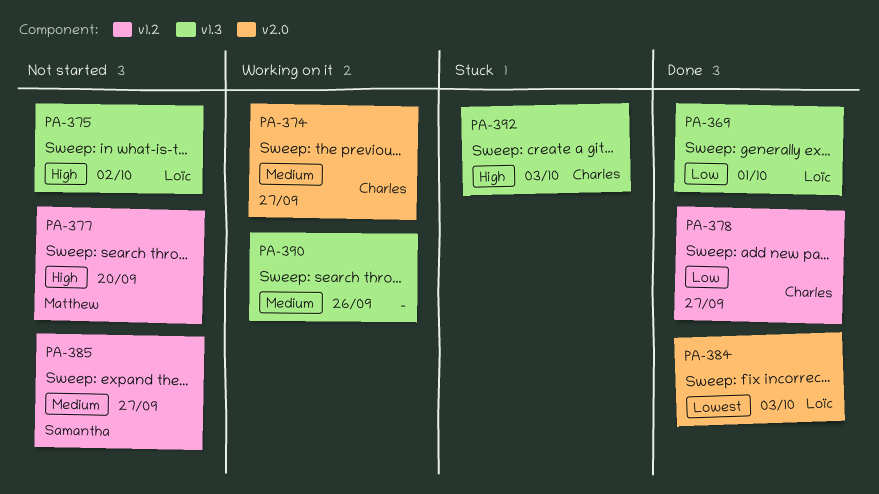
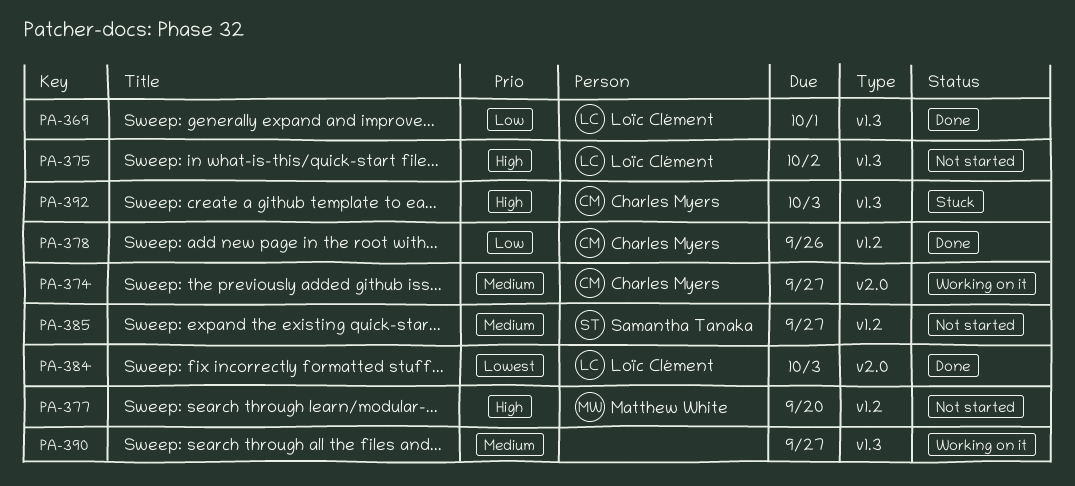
PA-378, due: Sep 27 -> Sep 26
PA-390, due: Sep 26 -> Sep 27

